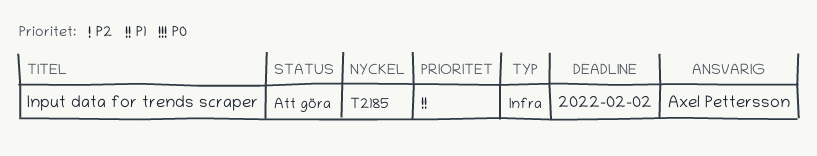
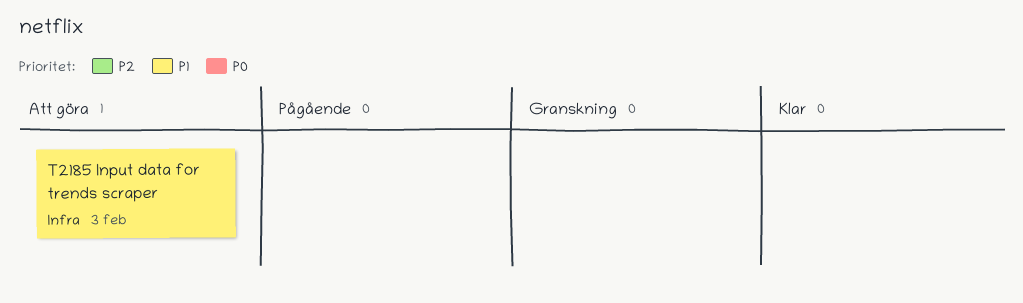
T2185, due: Feb 2 -> Feb 3

